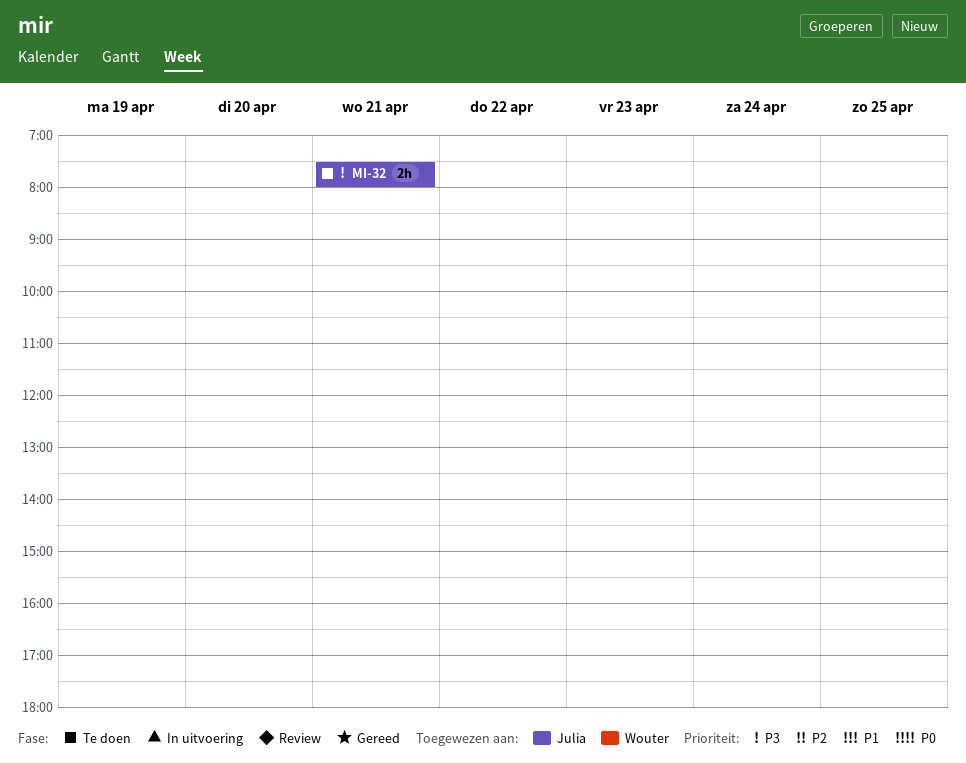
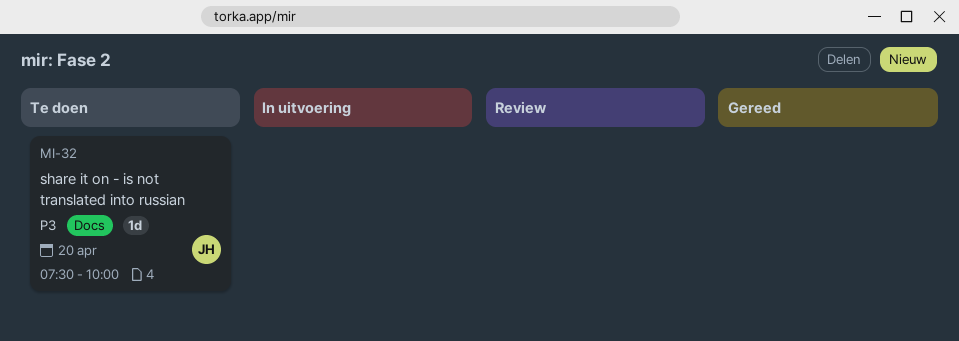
MI-32, estimate: 2h -> 1d
MI-32, day: Apr 21 -> Apr 20
MI-32, ends: 08:00 -> 10:00

